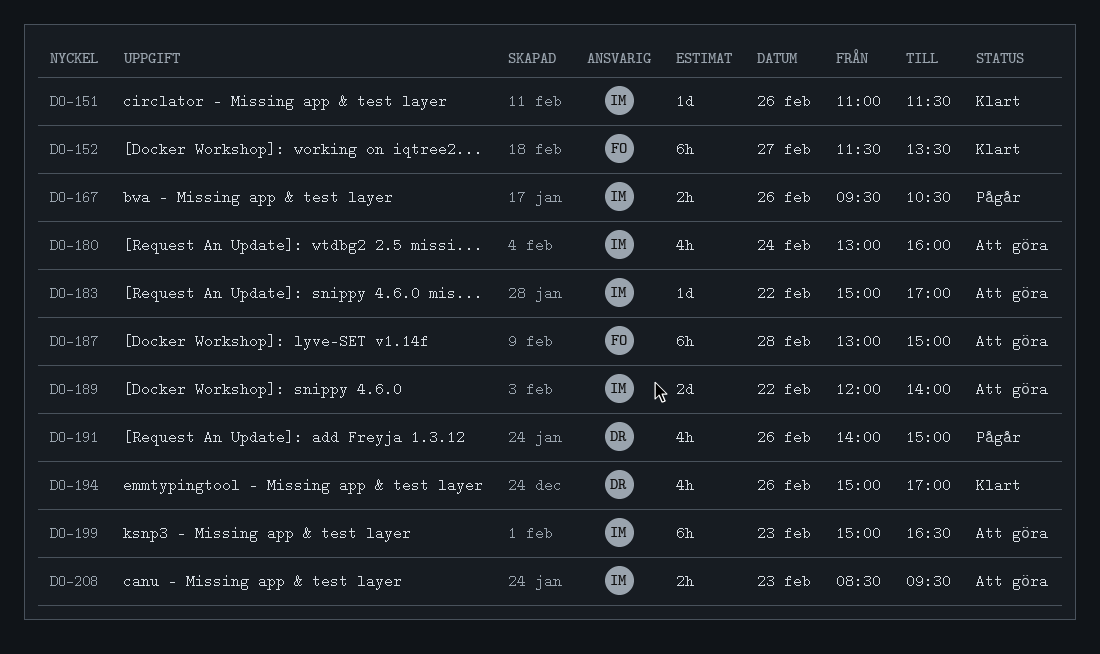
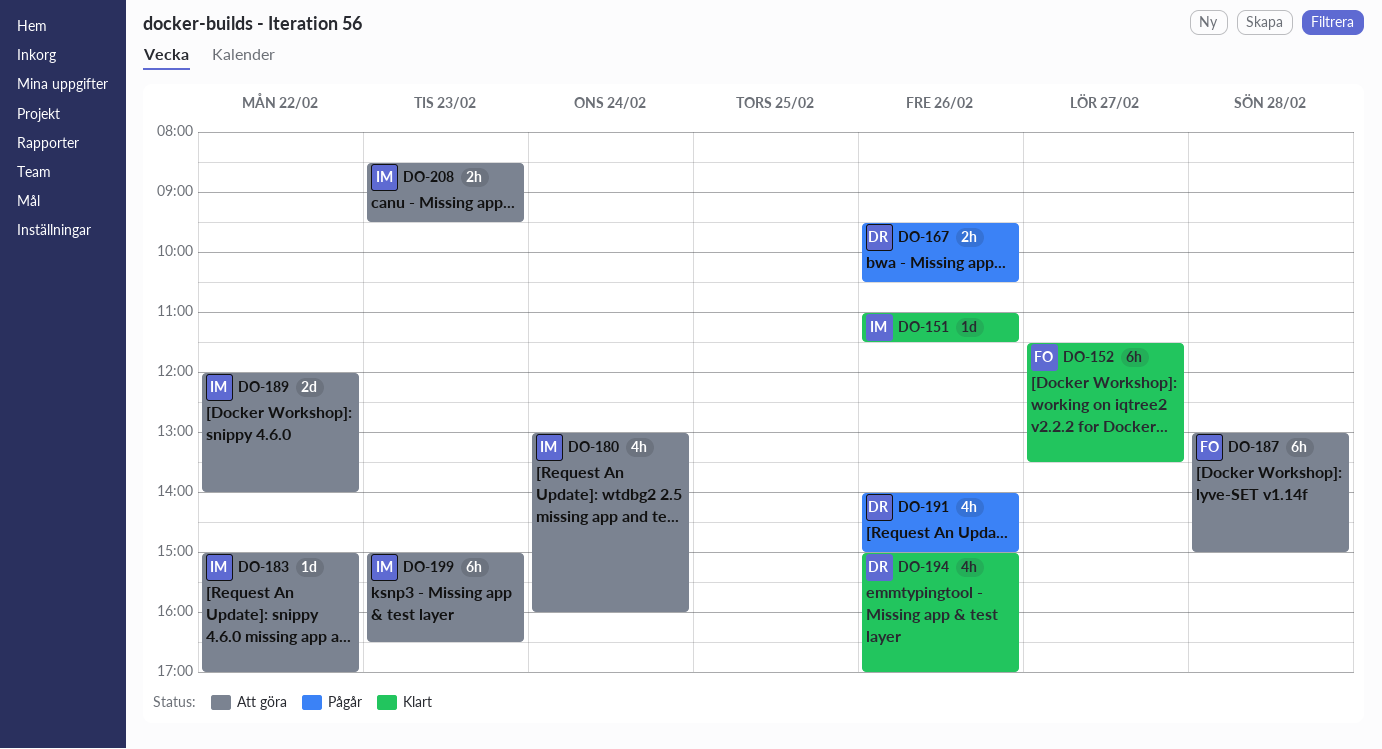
DO-167, owner: IM -> DR

